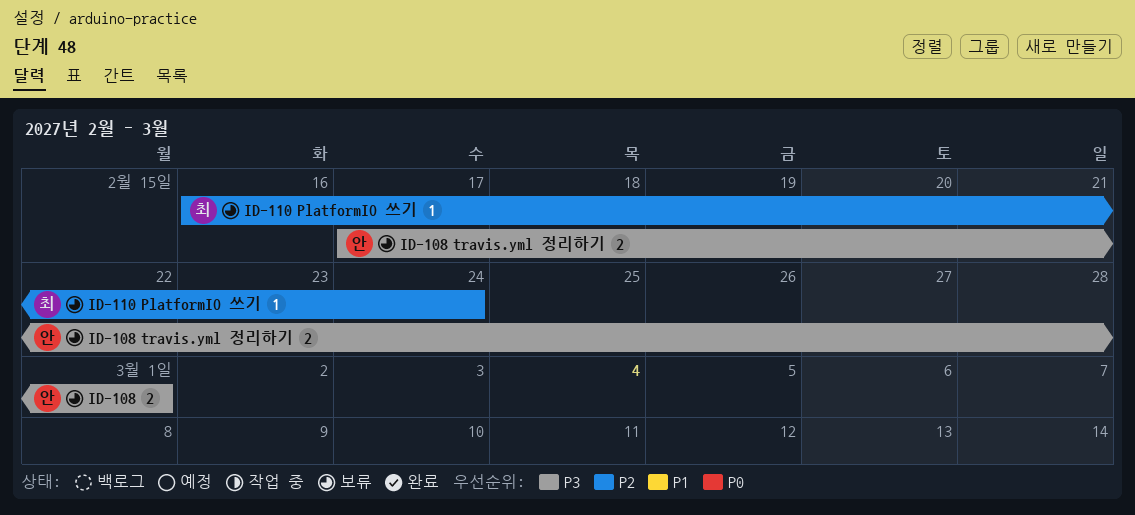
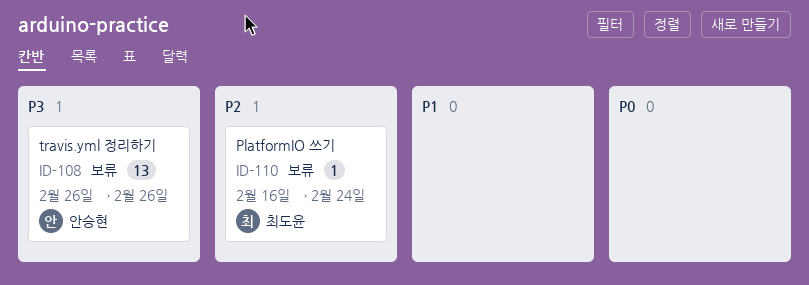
ID-108, estimate: 2 -> 13
ID-108, start: Feb 17 -> Feb 26
ID-108, due: Mar 1 -> Feb 26

